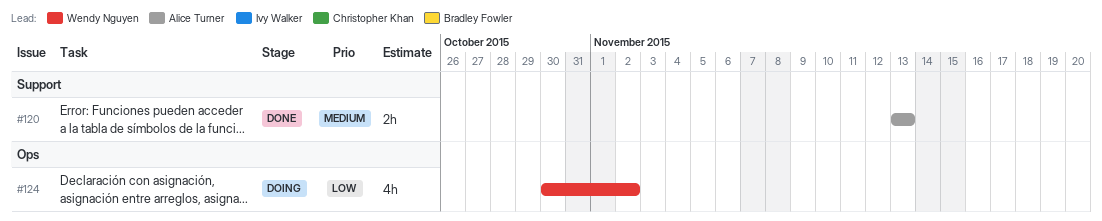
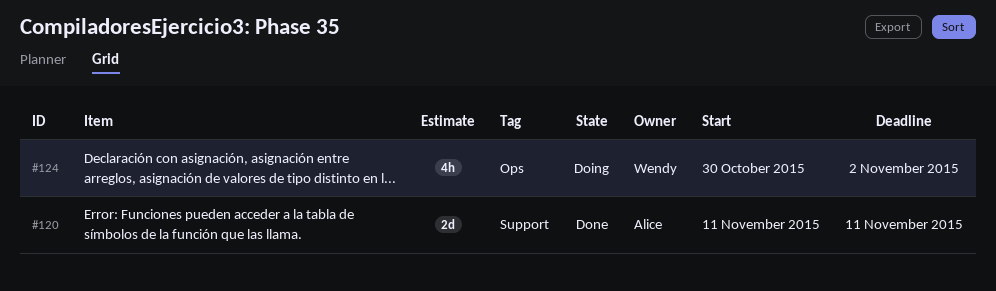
#120, estimate: 2h -> 2d
#120, start: Nov 13 -> Nov 11
#120, due: Nov 13 -> Nov 11

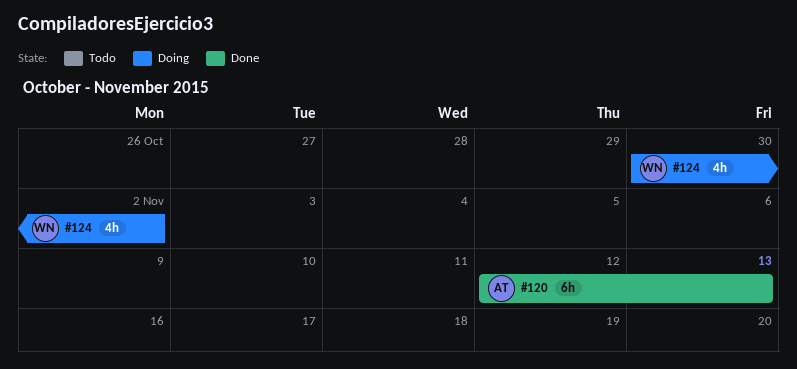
#120, estimate: 2d -> 6h
#120, start: Nov 11 -> Nov 12
#120, due: Nov 11 -> Nov 13

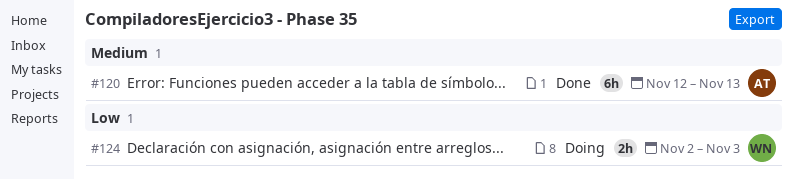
#124, estimate: 4h -> 2h
#124, start: Oct 30 -> Nov 2
#124, due: Nov 2 -> Nov 3

